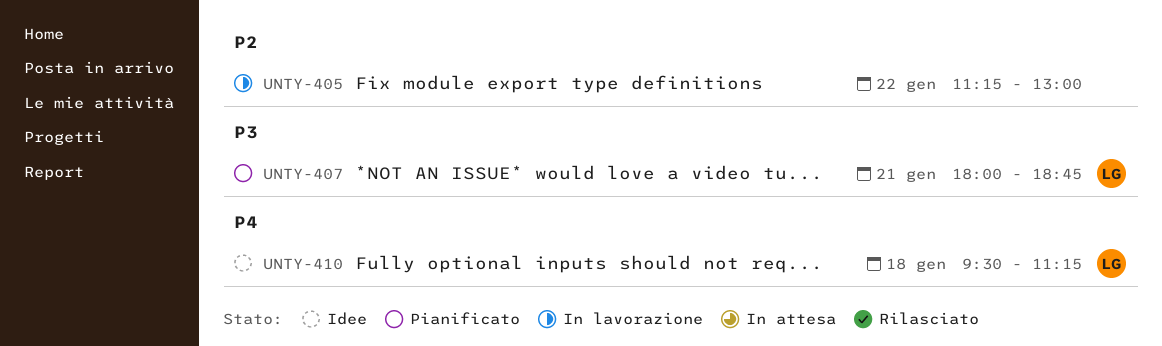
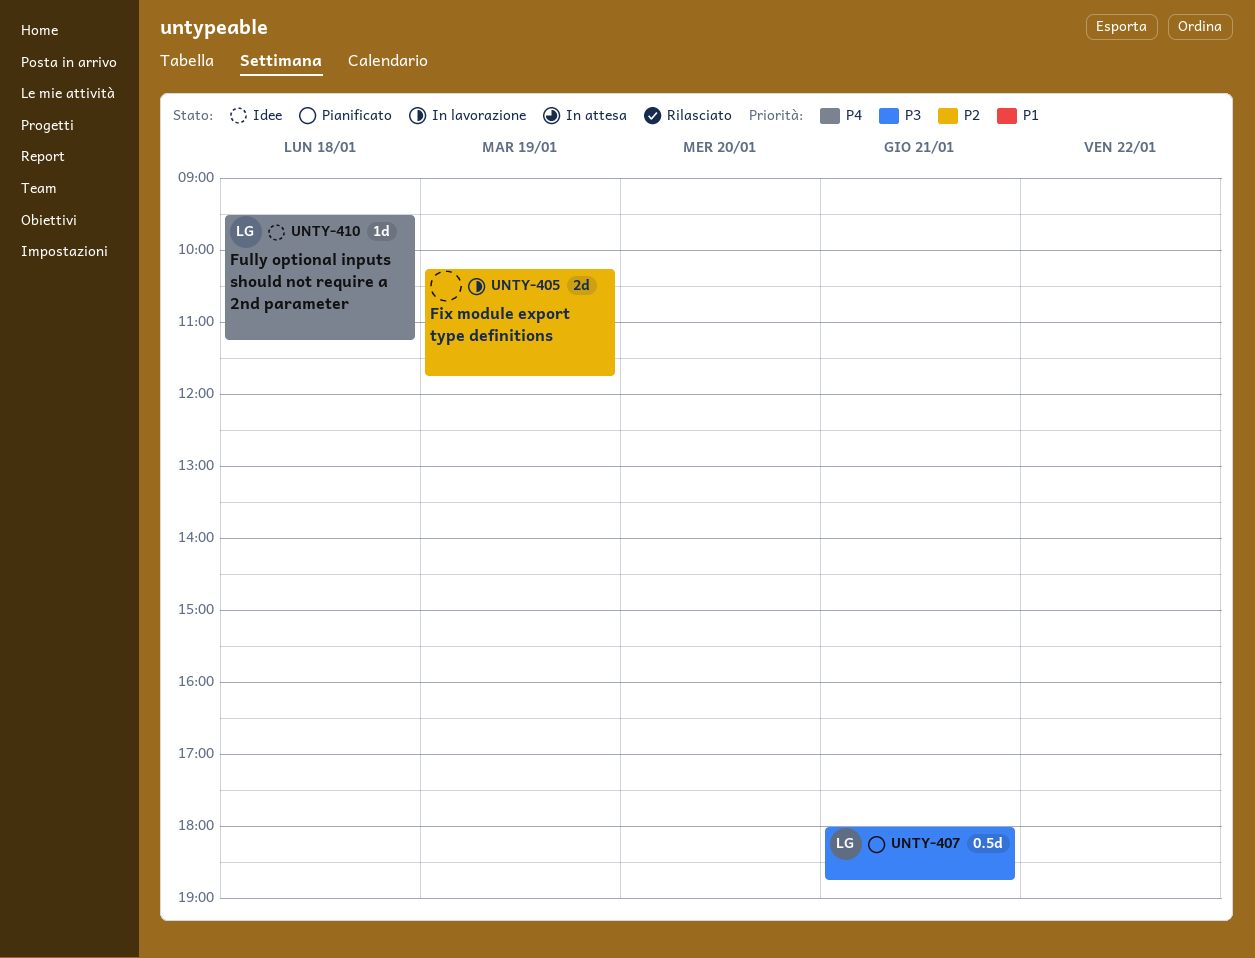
UNTY-405, day: Jan 22 -> Jan 19
UNTY-405, begins: 11:15 -> 10:15
UNTY-405, ends: 13:00 -> 11:45

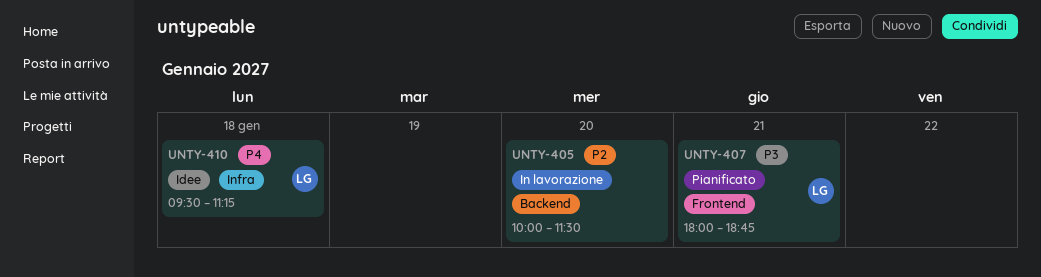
UNTY-405, day: Jan 19 -> Jan 20
UNTY-405, begins: 10:15 -> 10:00
UNTY-405, ends: 11:45 -> 11:30

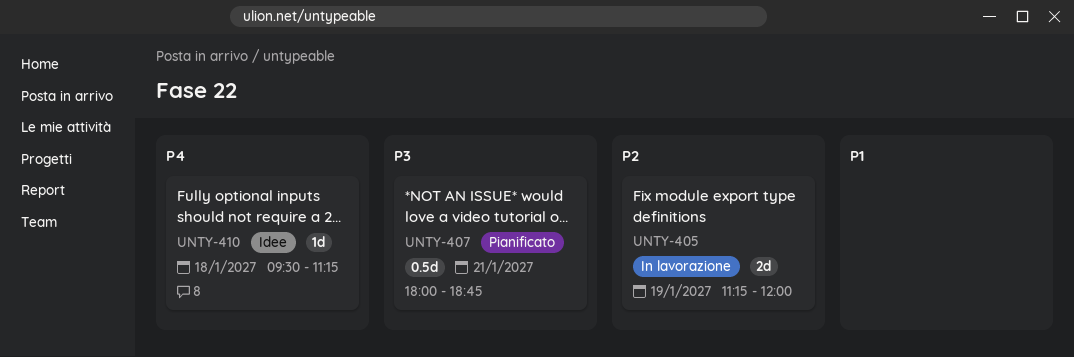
UNTY-405, day: Jan 20 -> Jan 19
UNTY-405, begins: 10:00 -> 11:15
UNTY-405, ends: 11:30 -> 12:00

